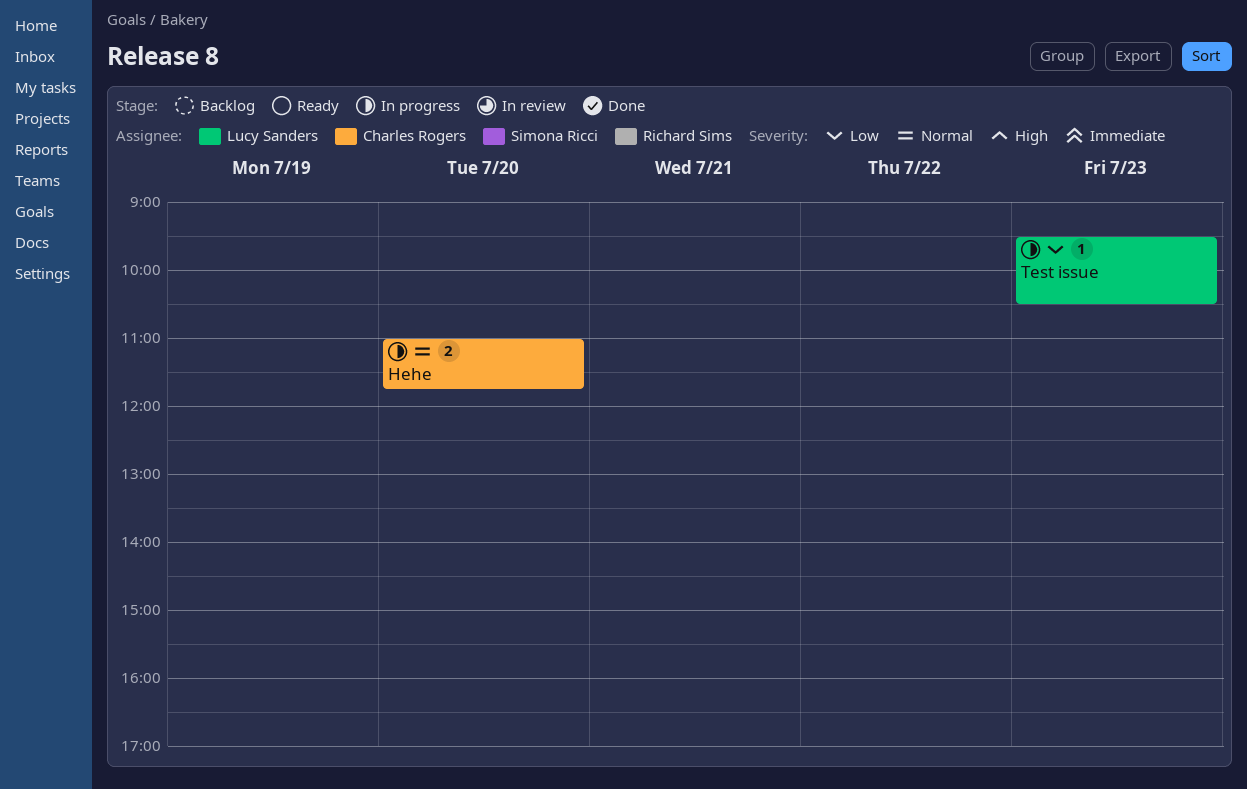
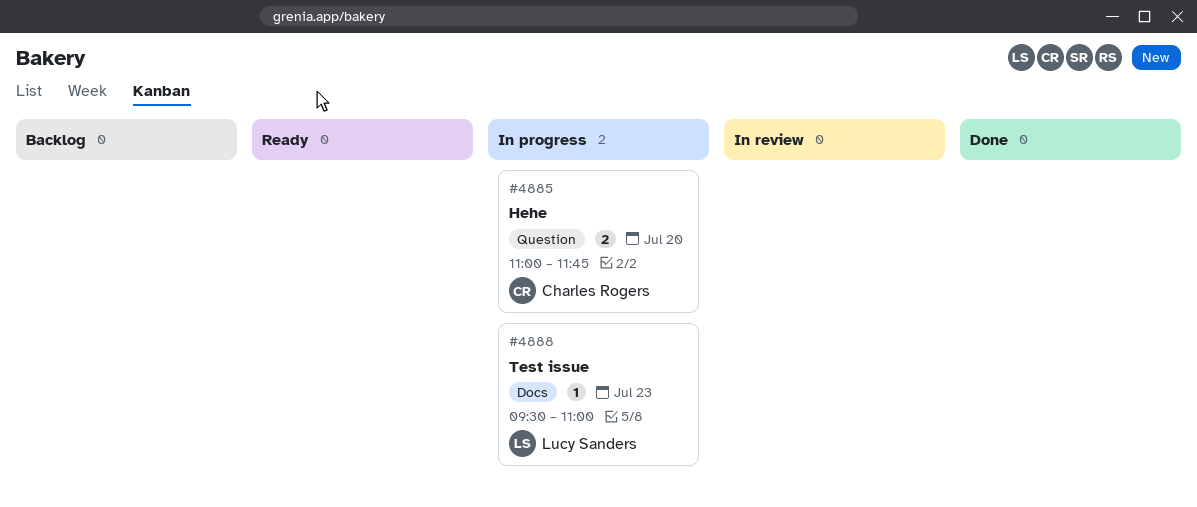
Test issue, ends: 10:30 -> 11:00

